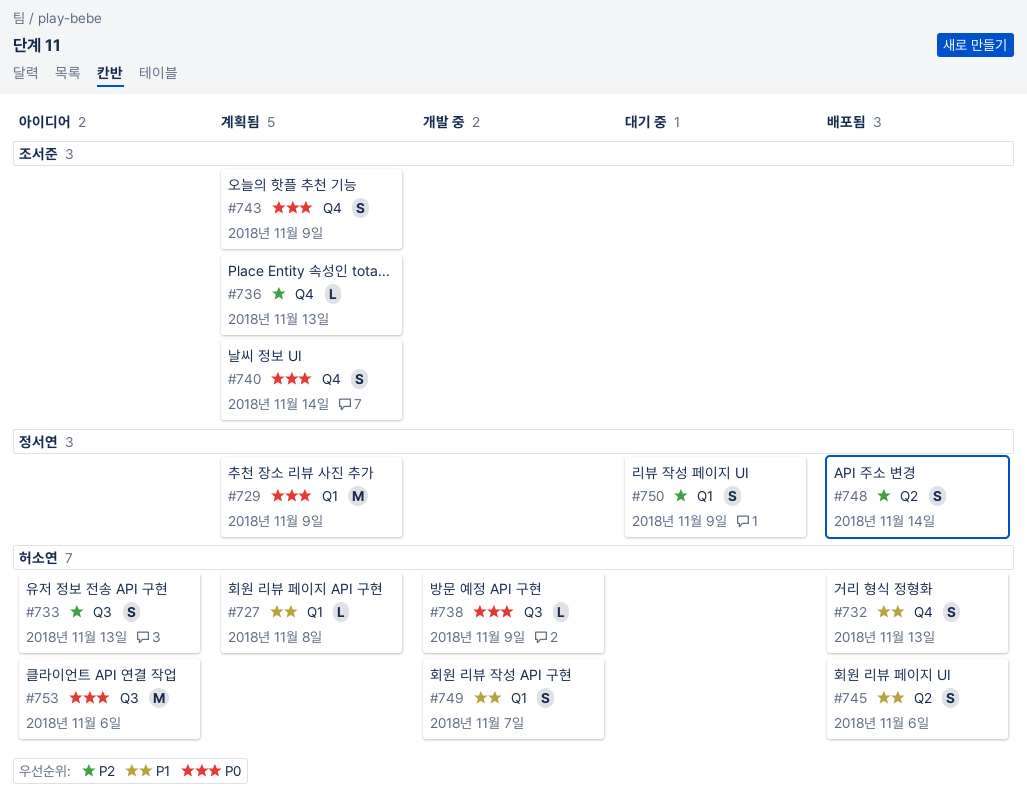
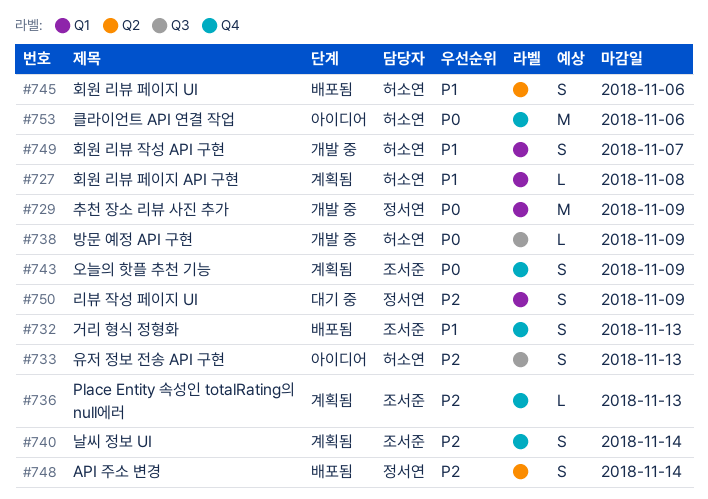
#729, status: 계획됨 -> 개발 중
#732, owner: 허소연 -> 조서준
#740, priority: P0 -> P2
#753, label: Q3 -> Q4

